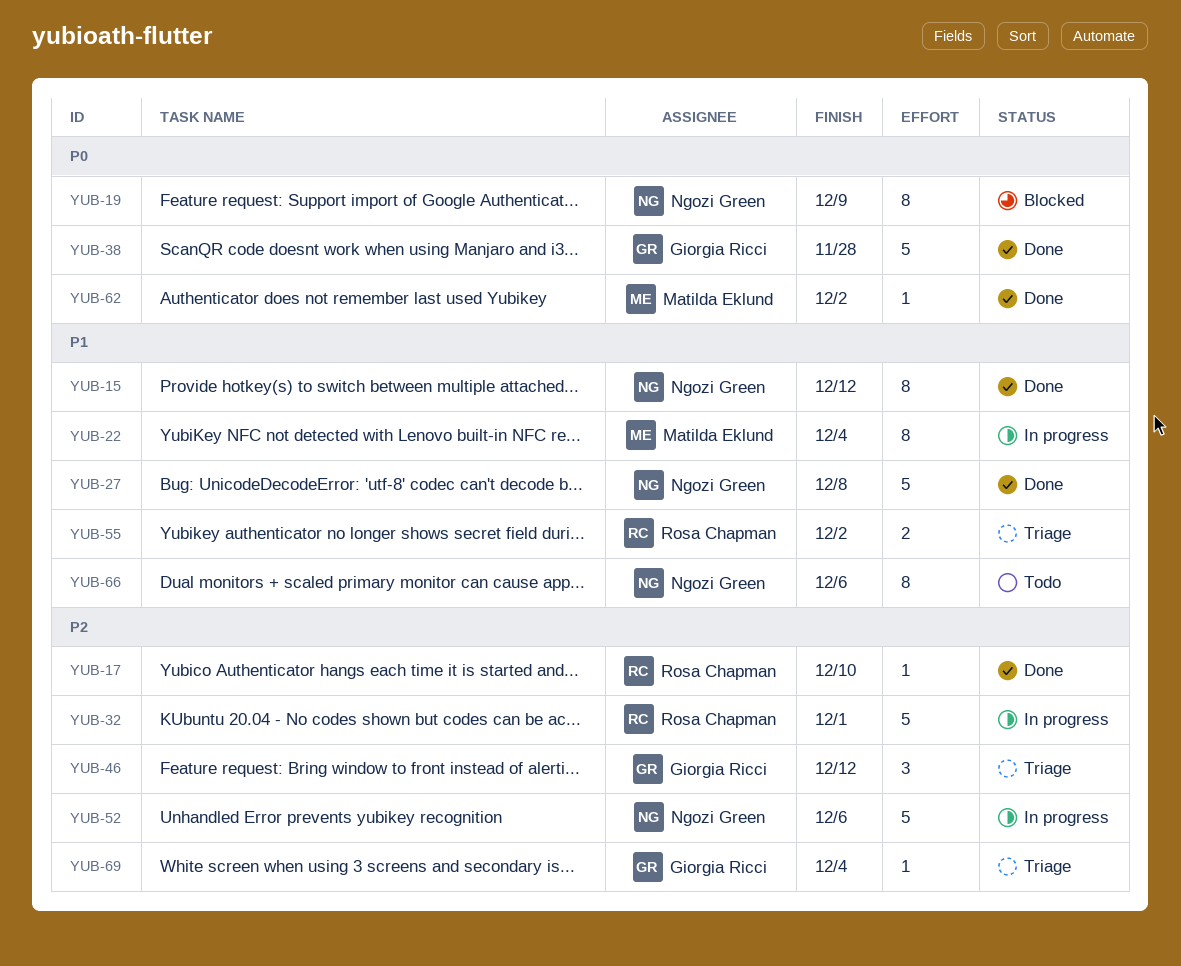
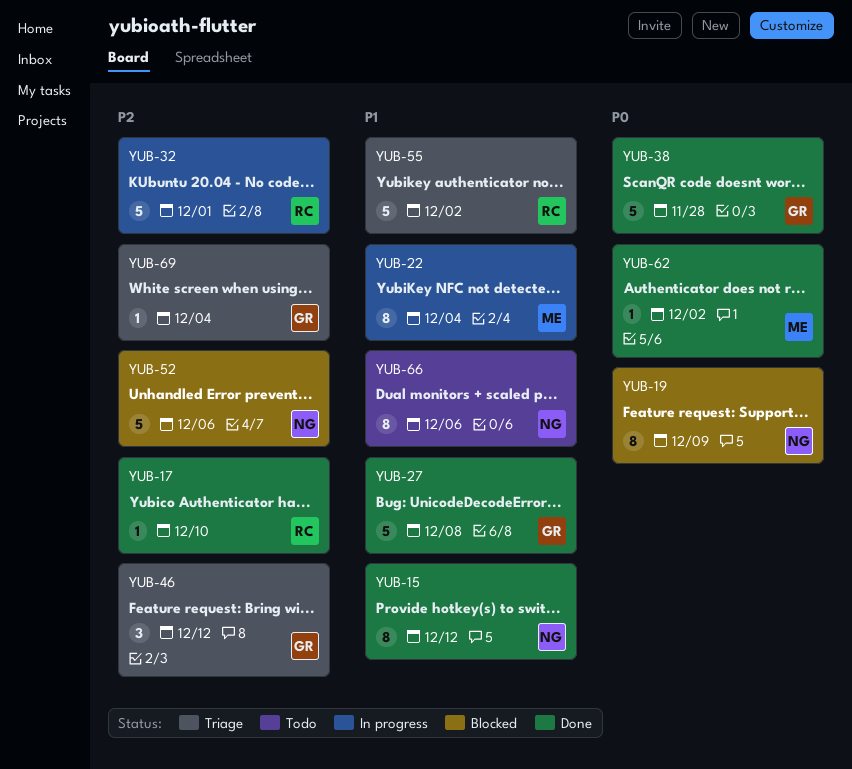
YUB-27, owner: Ngozi Green -> Giorgia Ricci
YUB-52, status: In progress -> Blocked
YUB-55, estimate: 2 -> 5

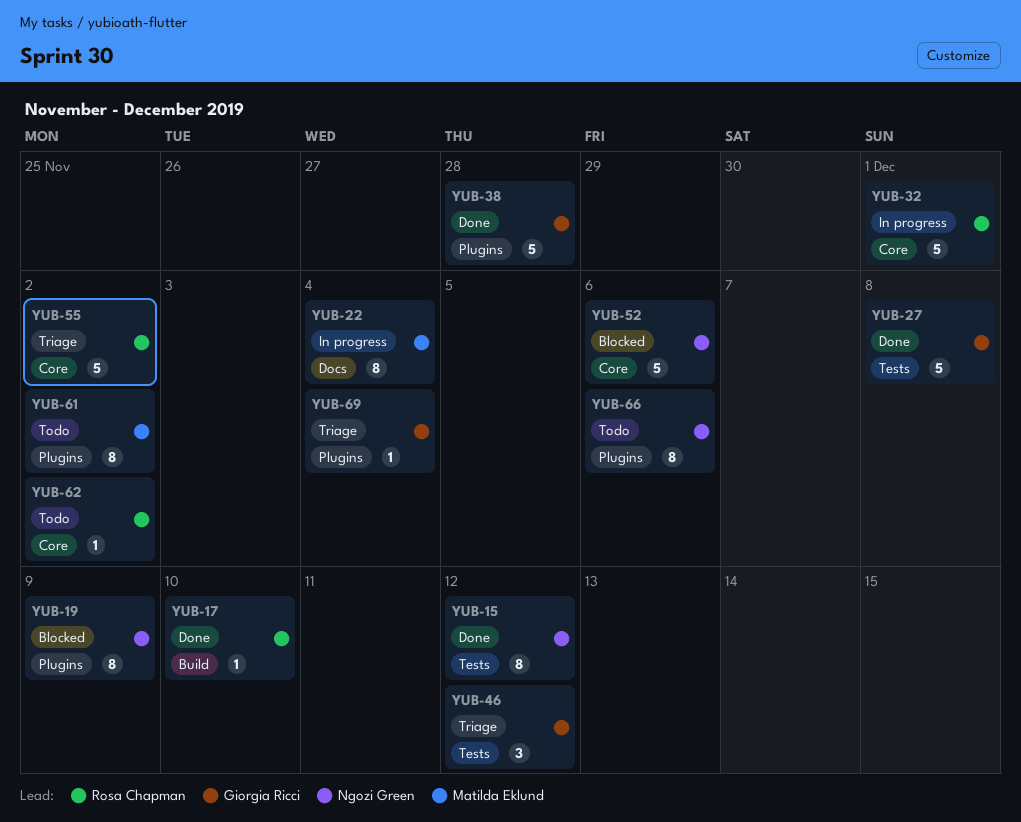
YUB-61: none -> present
YUB-62, status: Done -> Todo
YUB-62, owner: Matilda Eklund -> Rosa Chapman

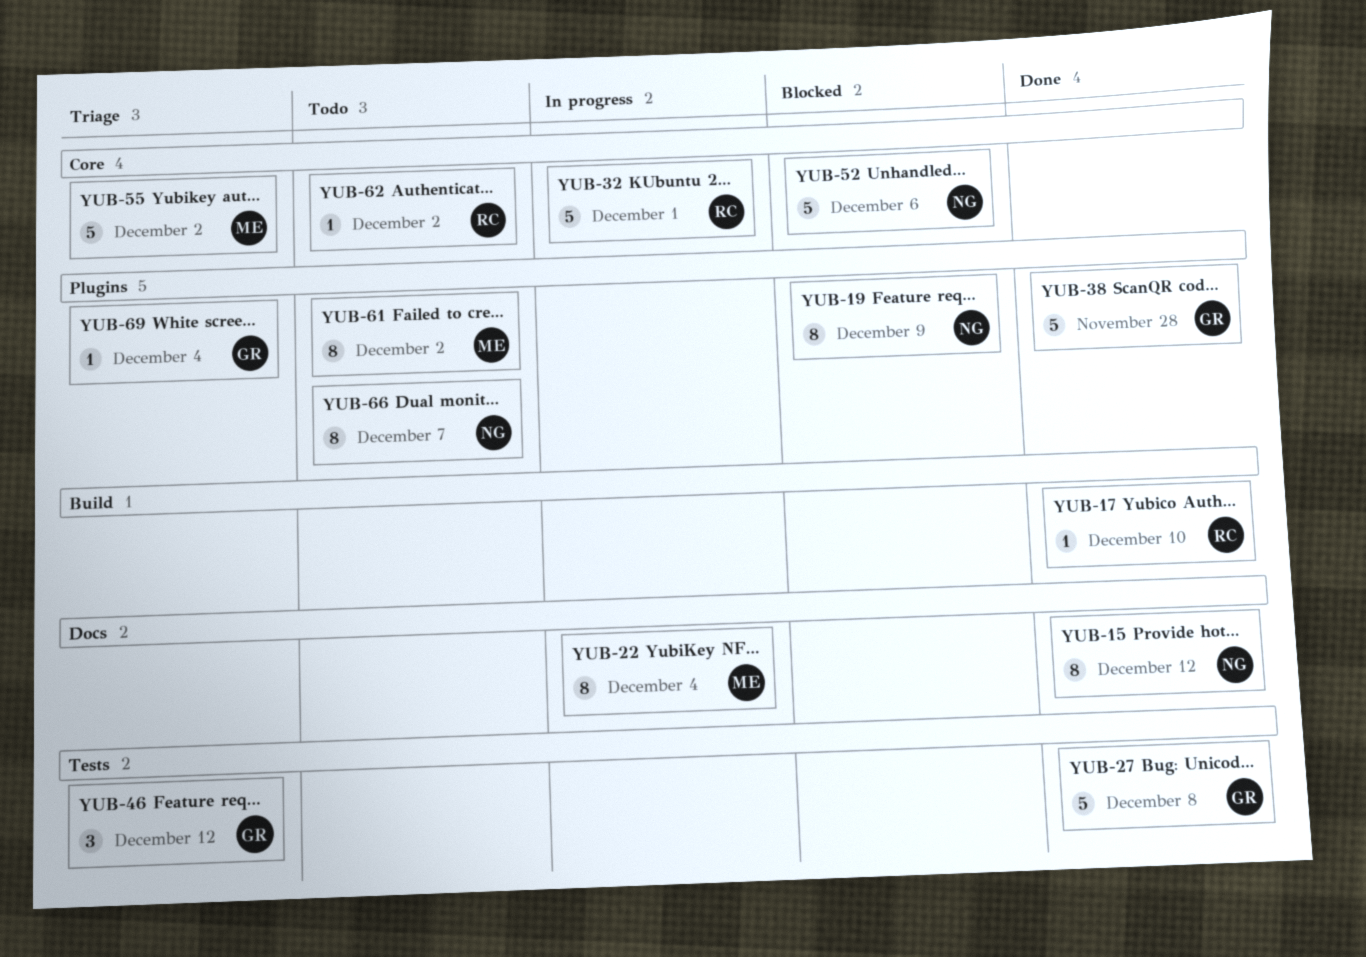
YUB-15, label: Tests -> Docs
YUB-55, owner: Rosa Chapman -> Matilda Eklund
YUB-66, due: Dec 6 -> Dec 7

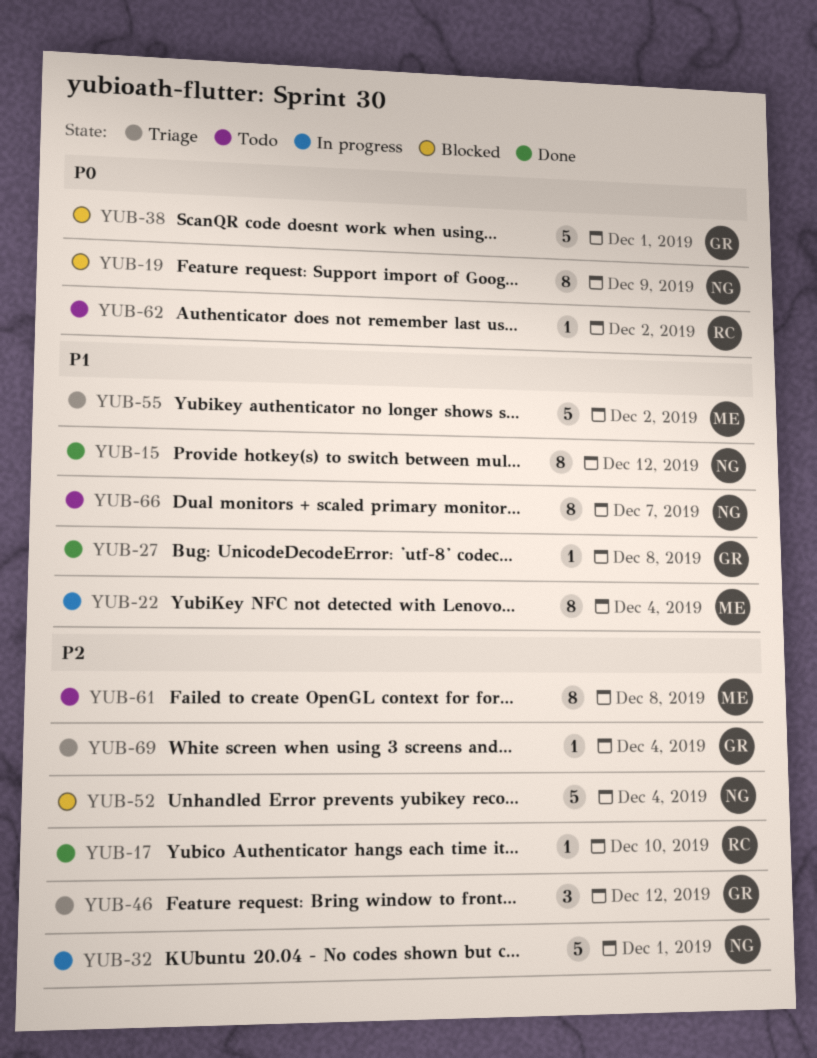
YUB-27, estimate: 5 -> 1
YUB-32, owner: RC -> NG
YUB-38, status: Done -> Blocked
YUB-38, due: Nov 28 -> Dec 1
YUB-52, due: Dec 6 -> Dec 4
YUB-61, due: Dec 2 -> Dec 8

